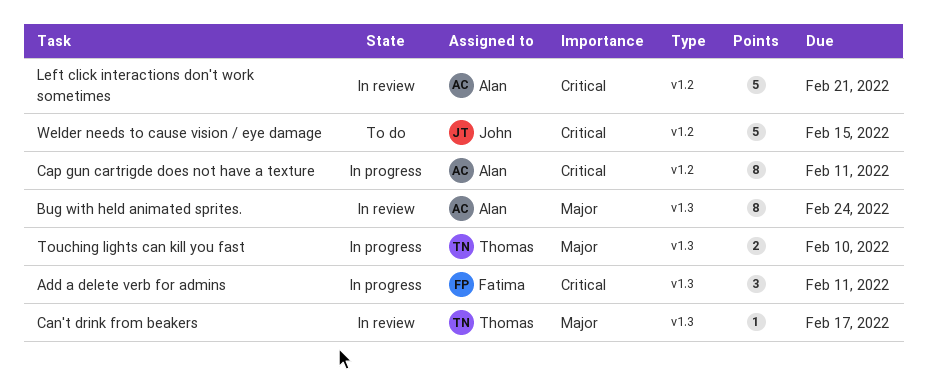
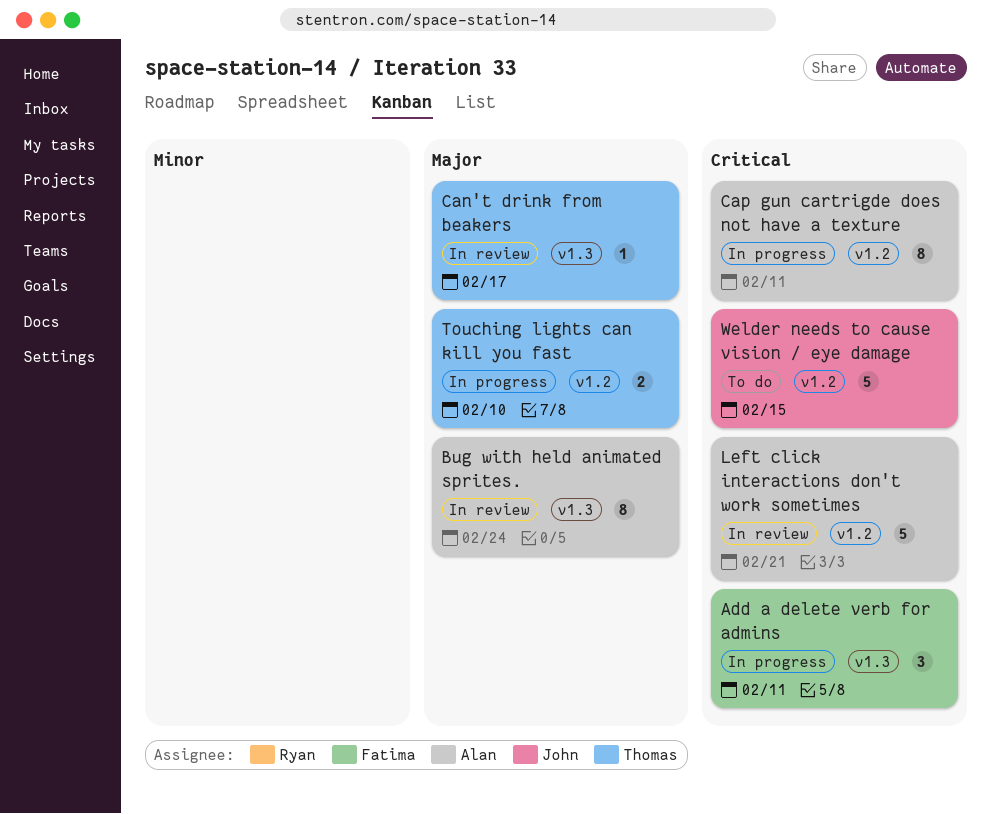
Touching lights can kill you fast, label: v1.3 -> v1.2

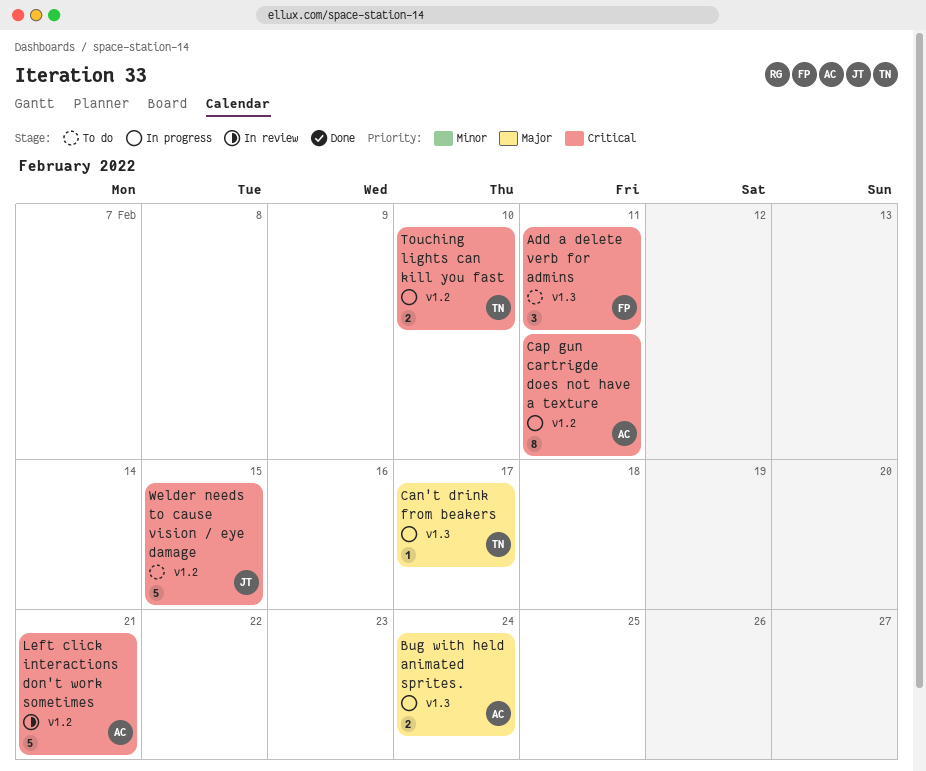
Add a delete verb for admins, status: In progress -> To do
Bug with held animated sprites., status: In review -> In progress
Bug with held animated sprites., estimate: 8 -> 2
Can't drink from beakers, status: In review -> In progress
Touching lights can kill you fast, priority: Major -> Critical

